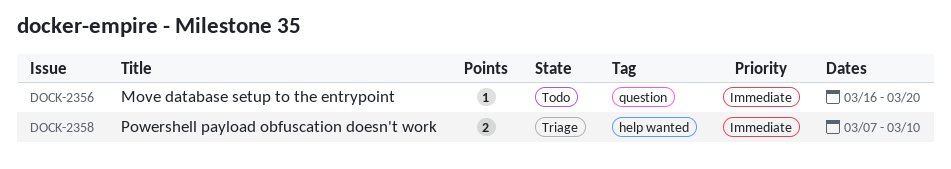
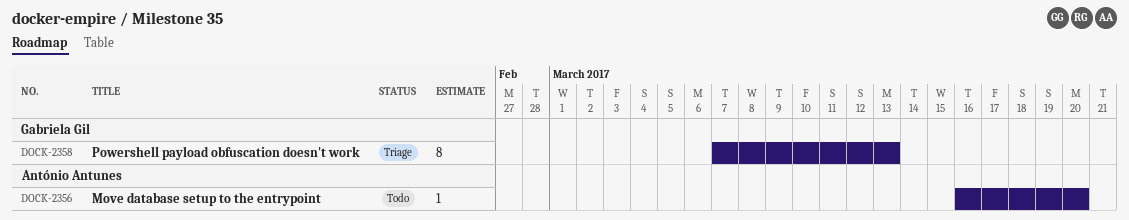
DOCK-2358, estimate: 2 -> 8
DOCK-2358, due: Mar 10 -> Mar 13

